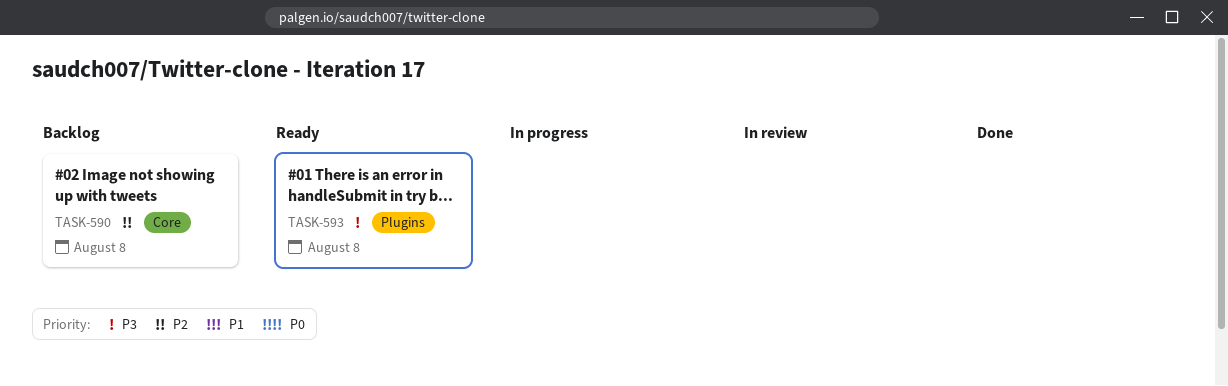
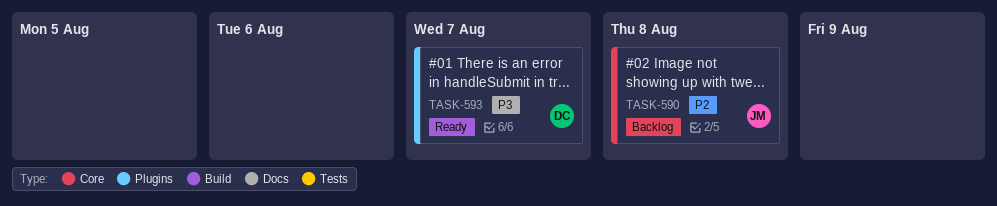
TASK-593, due: Aug 8 -> Aug 7

